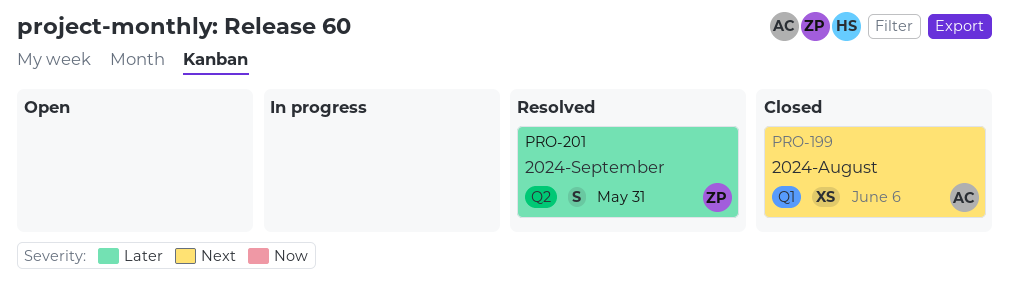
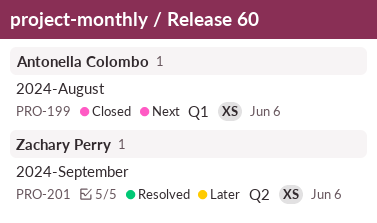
PRO-201, estimate: S -> XS
PRO-201, due: May 31 -> Jun 6

